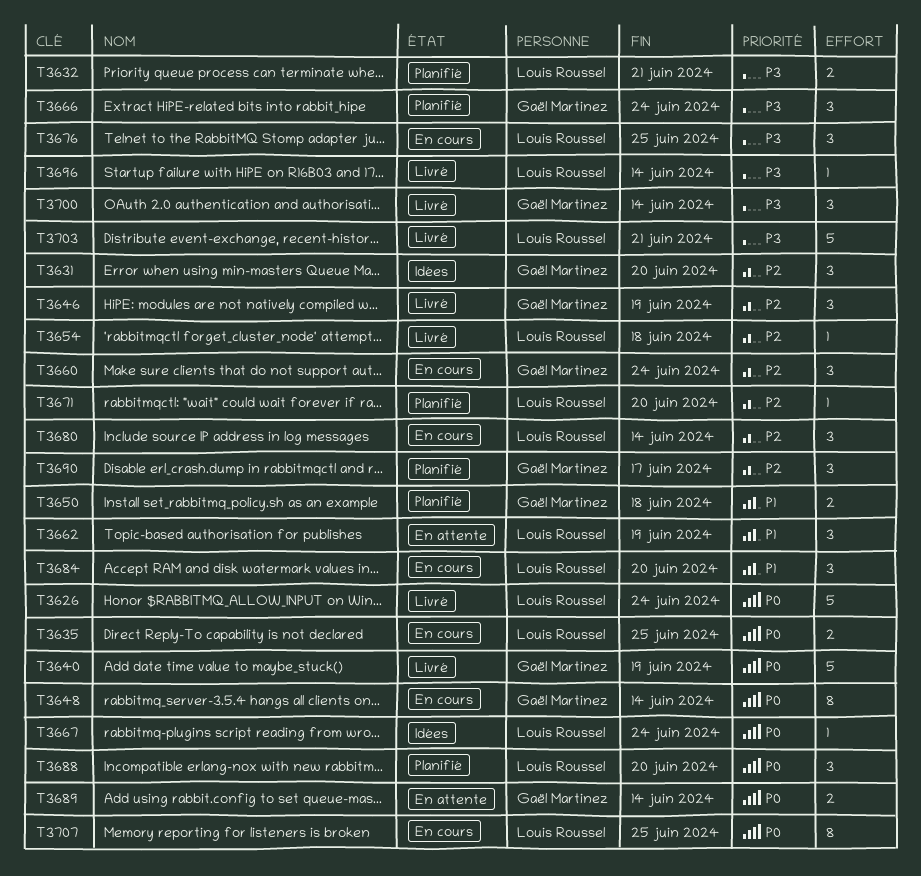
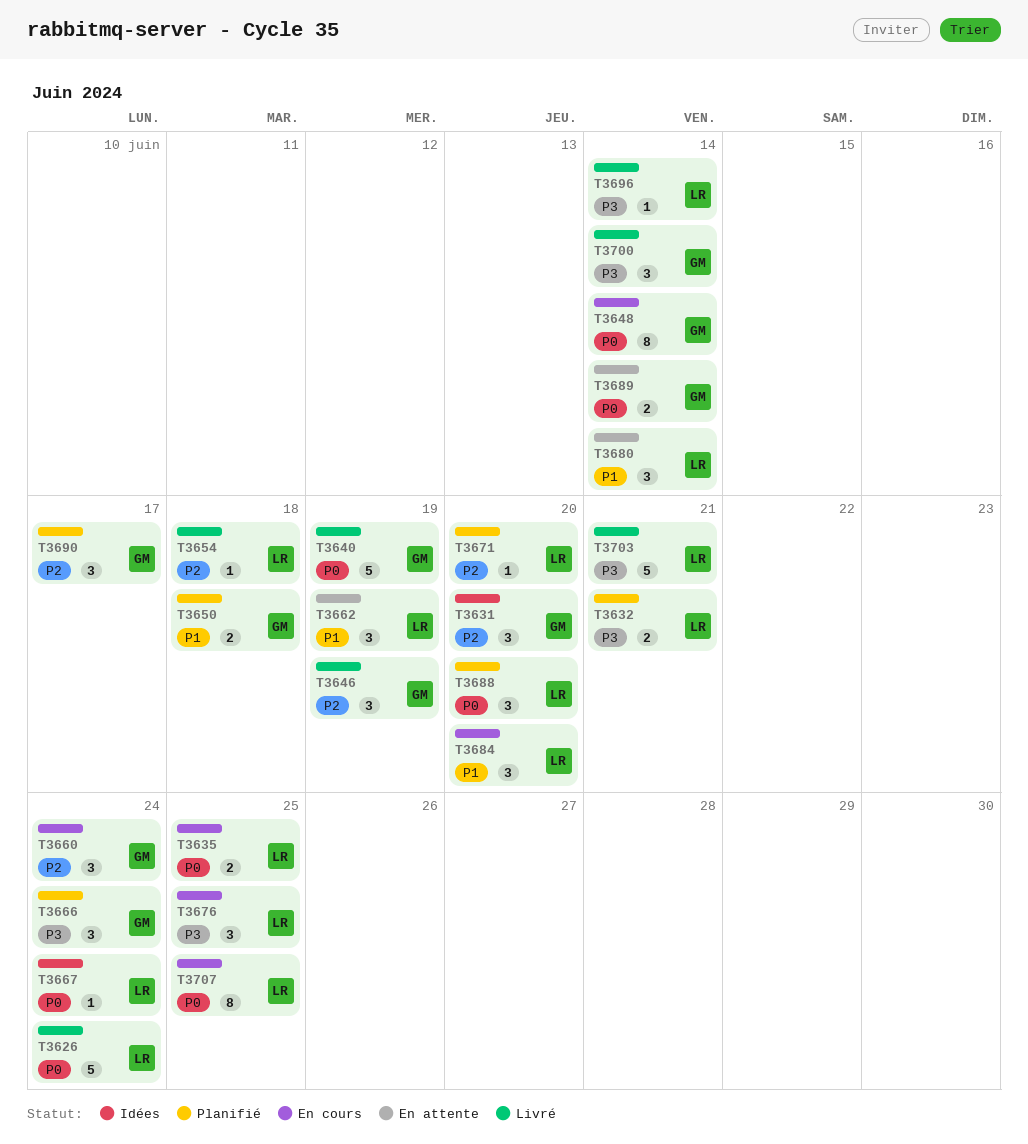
T3680, status: En cours -> En attente
T3680, priority: P2 -> P1

